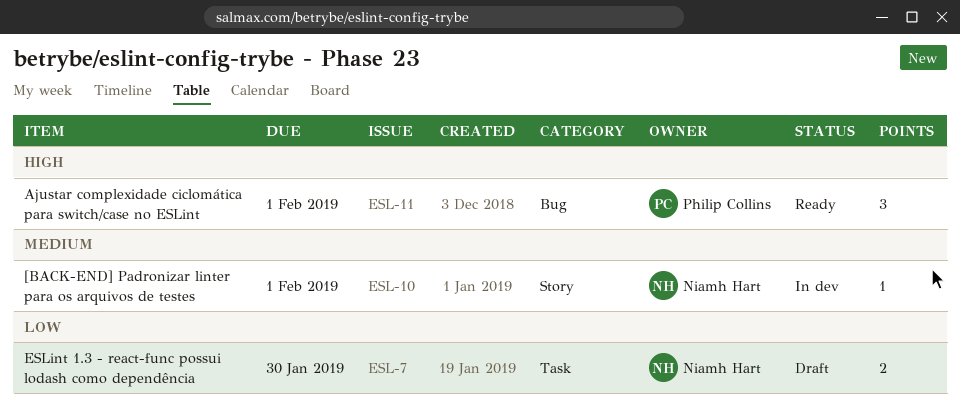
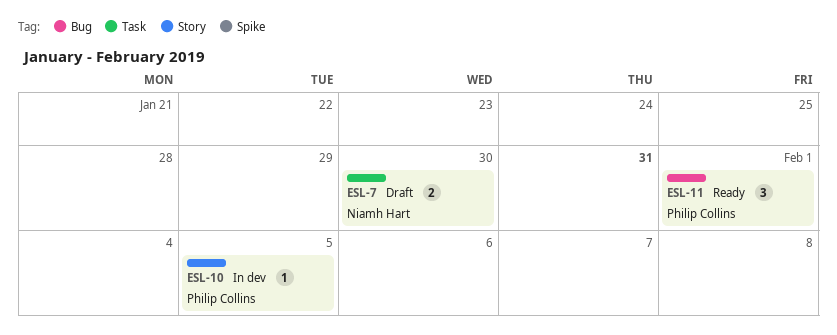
ESL-10, owner: Niamh Hart -> Philip Collins
ESL-10, due: Feb 1 -> Feb 5

